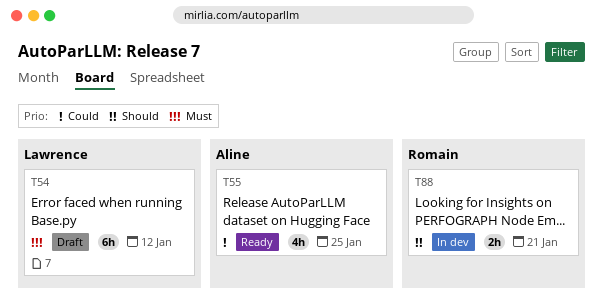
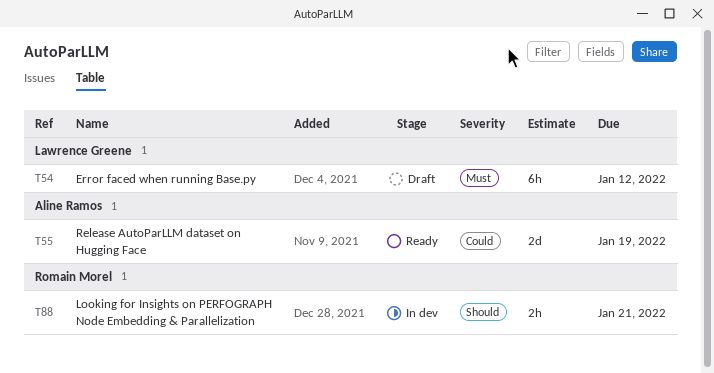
T55, estimate: 4h -> 2d
T55, due: Jan 25 -> Jan 19

